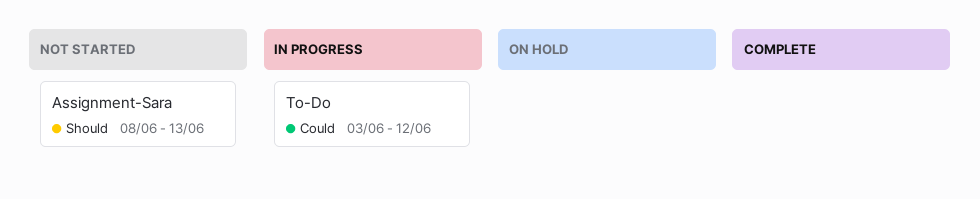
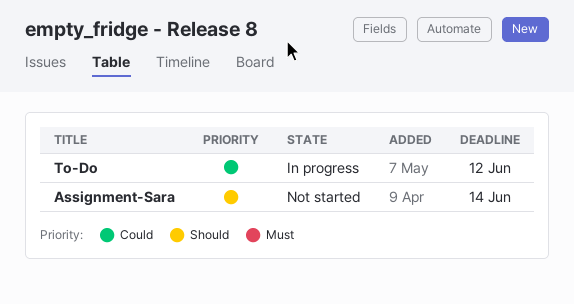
Assignment-Sara, due: Jun 13 -> Jun 14

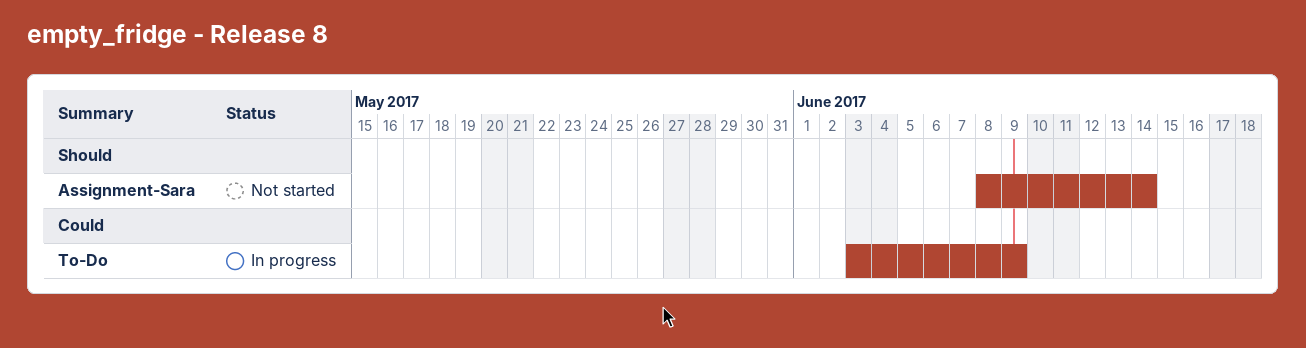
To-Do, due: Jun 12 -> Jun 9

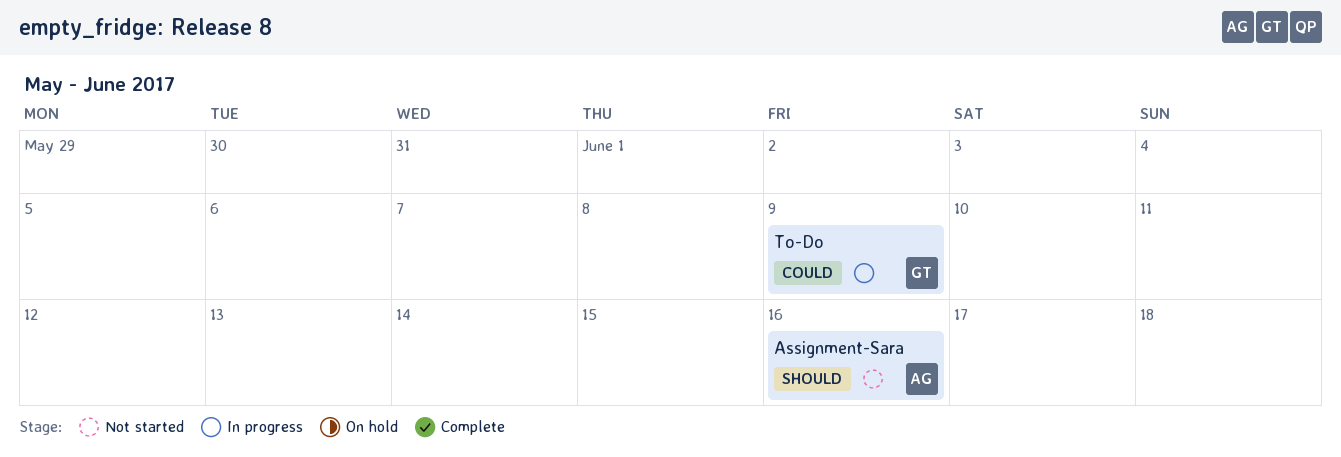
Assignment-Sara, due: Jun 14 -> Jun 16

